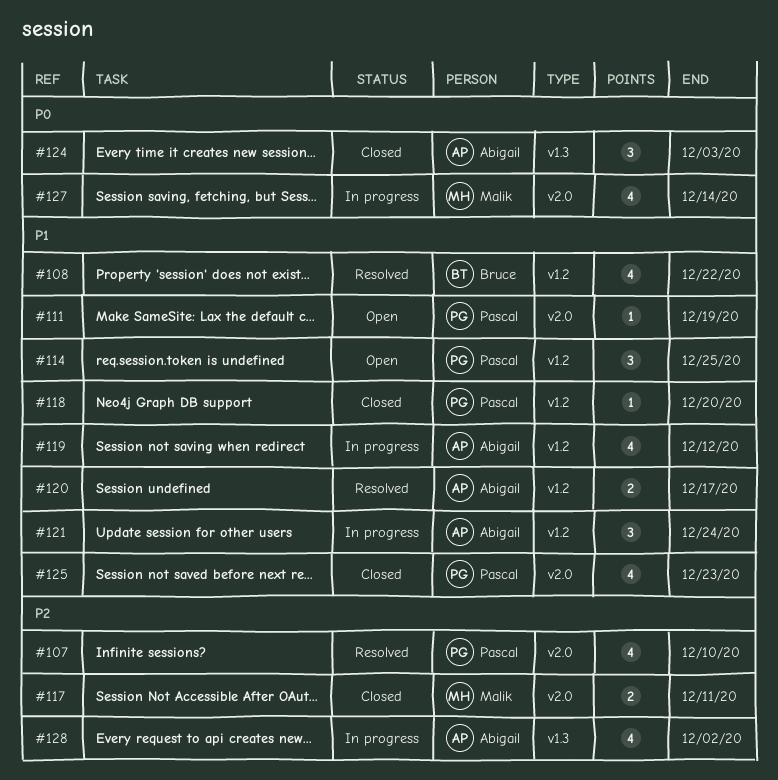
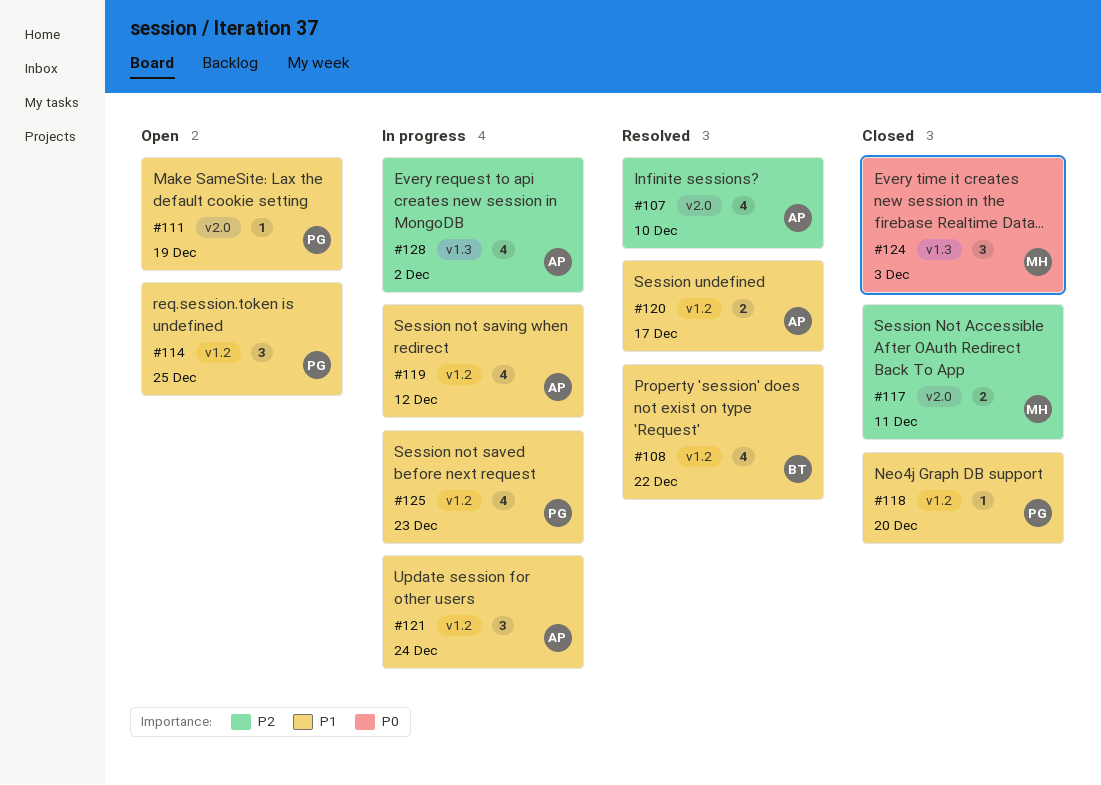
#107, owner: Pascal -> Abigail
#124, owner: Abigail -> Malik
#125, status: Closed -> In progress
#125, label: v2.0 -> v1.2
#127: present -> none

